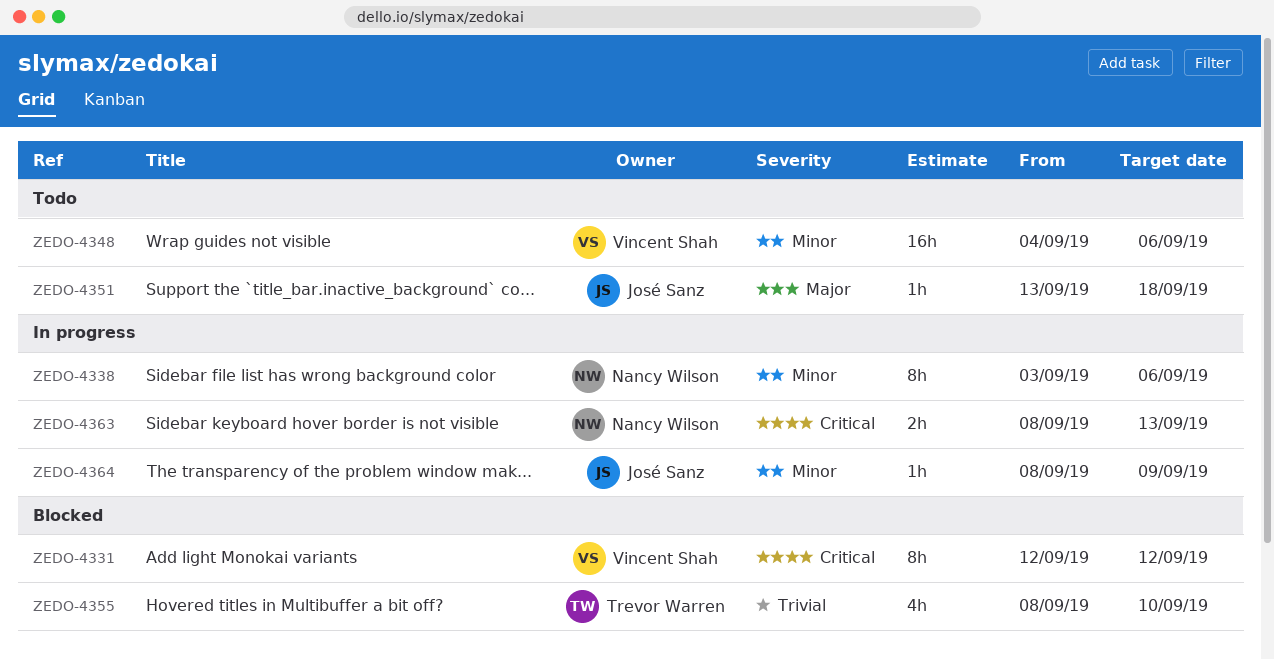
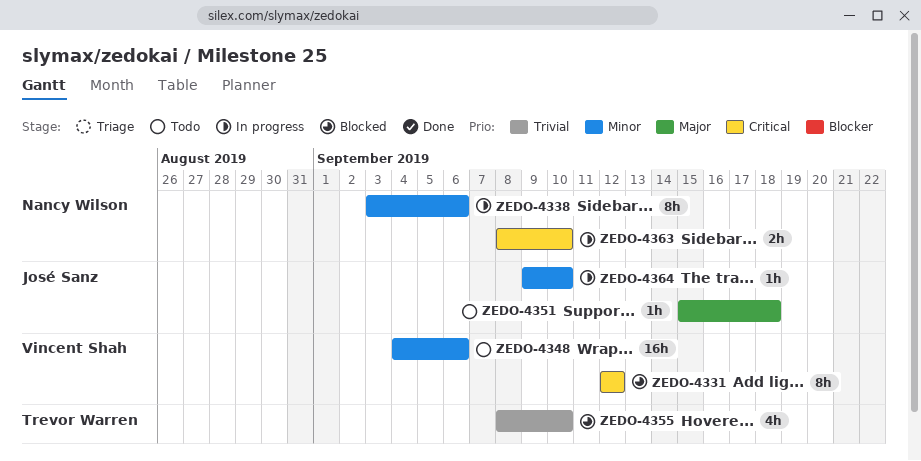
ZEDO-4351, start: Sep 13 -> Sep 15
ZEDO-4363, due: Sep 13 -> Sep 10
ZEDO-4364, start: Sep 8 -> Sep 9
ZEDO-4364, due: Sep 9 -> Sep 10

